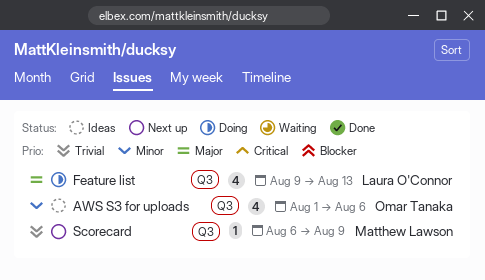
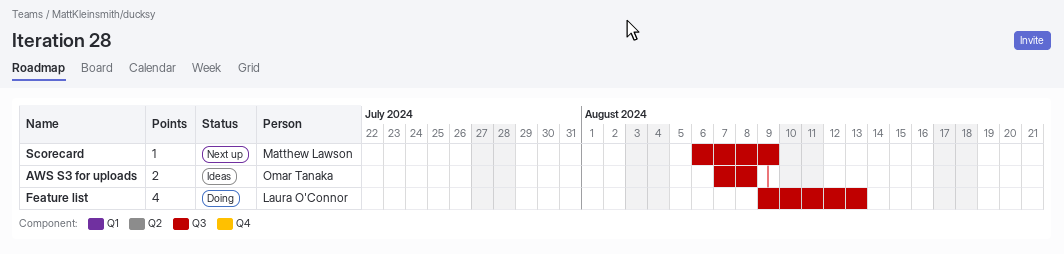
AWS S3 for uploads, estimate: 4 -> 2
AWS S3 for uploads, start: Aug 1 -> Aug 7
AWS S3 for uploads, due: Aug 6 -> Aug 8

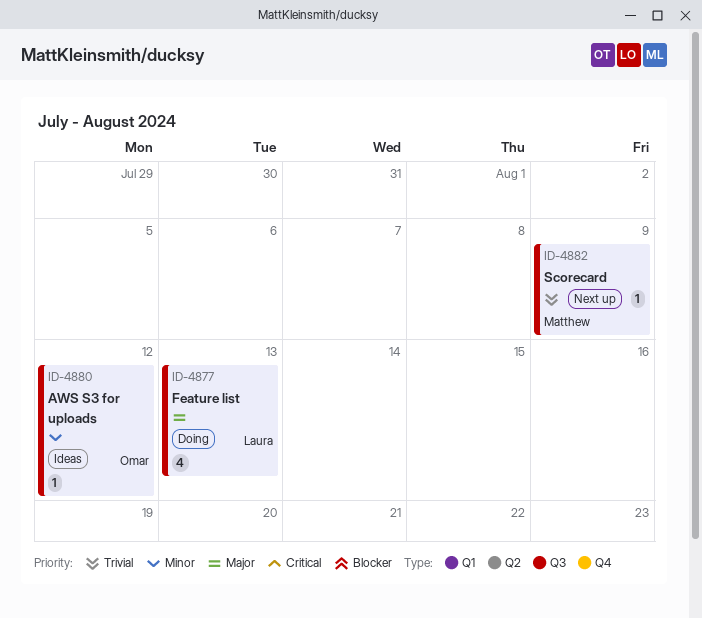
AWS S3 for uploads, estimate: 2 -> 1
AWS S3 for uploads, due: Aug 8 -> Aug 12

